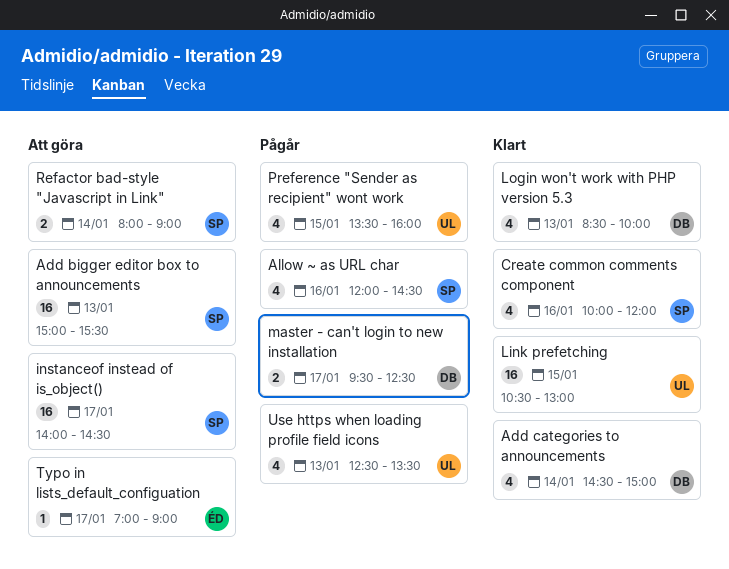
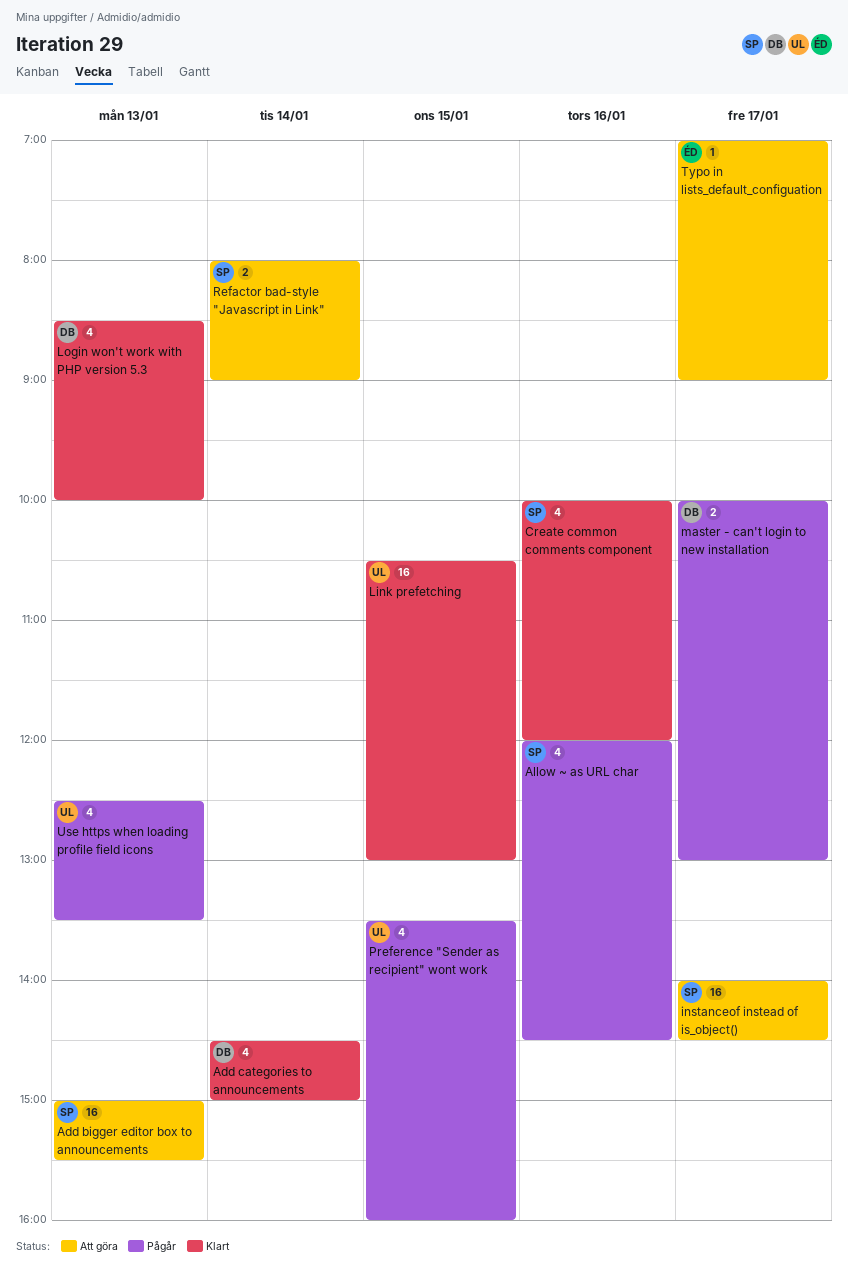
master - can't login to new installation, begins: 09:30 -> 10:00
master - can't login to new installation, ends: 12:30 -> 13:00

